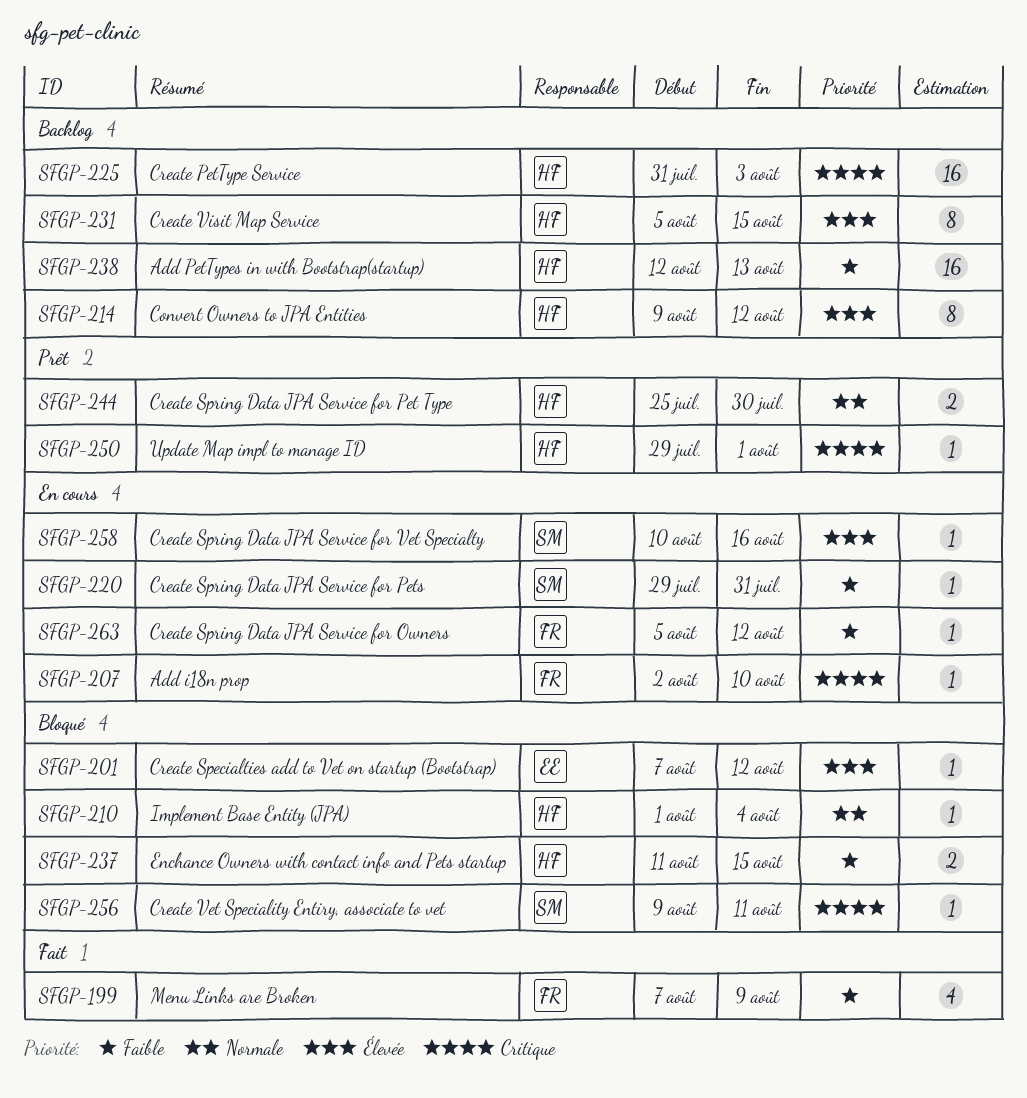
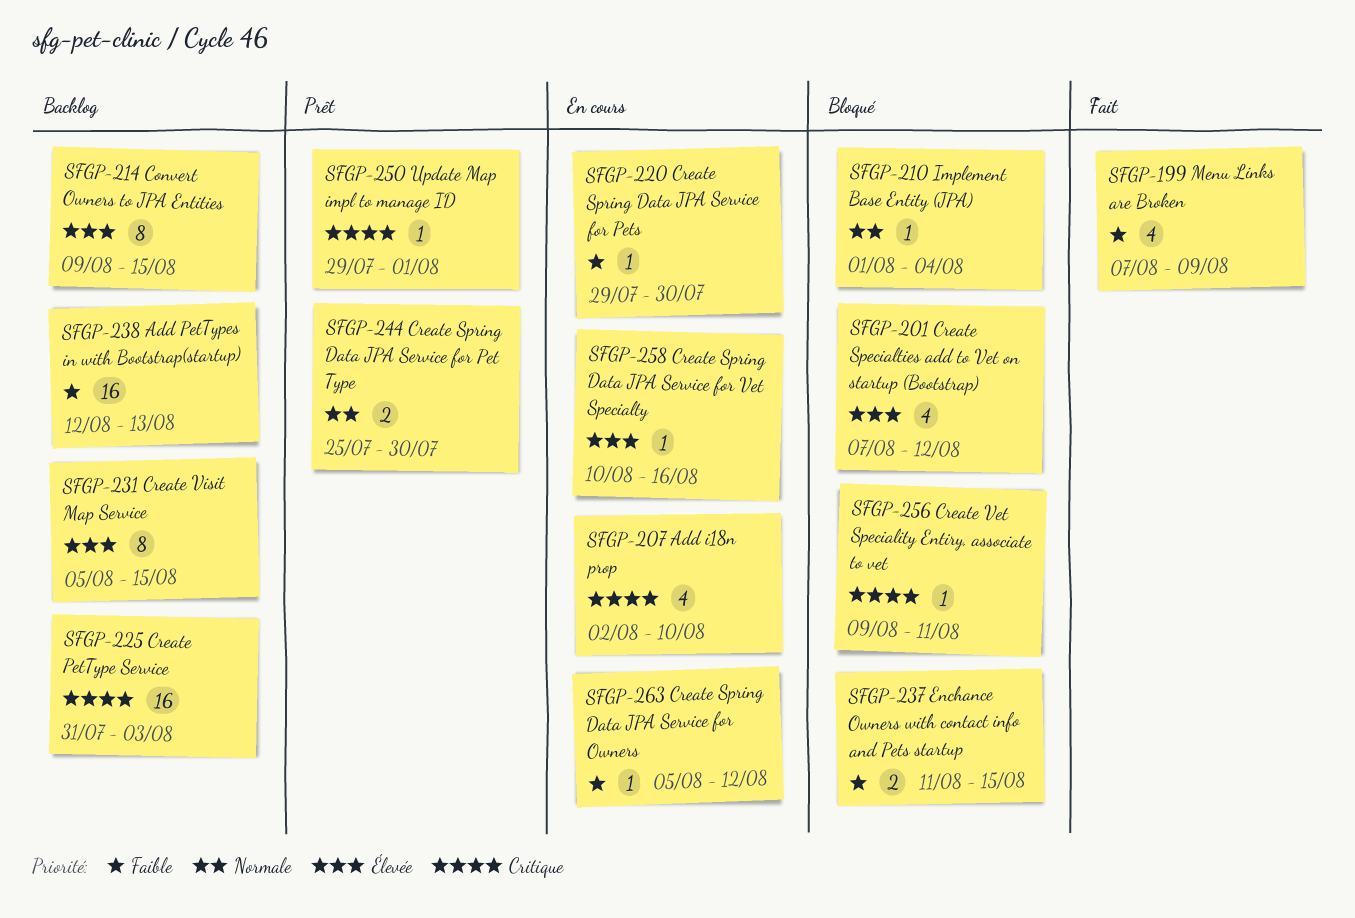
SFGP-201, estimate: 1 -> 4
SFGP-207, estimate: 1 -> 4
SFGP-214, due: Aug 12 -> Aug 15
SFGP-220, due: Jul 31 -> Jul 30

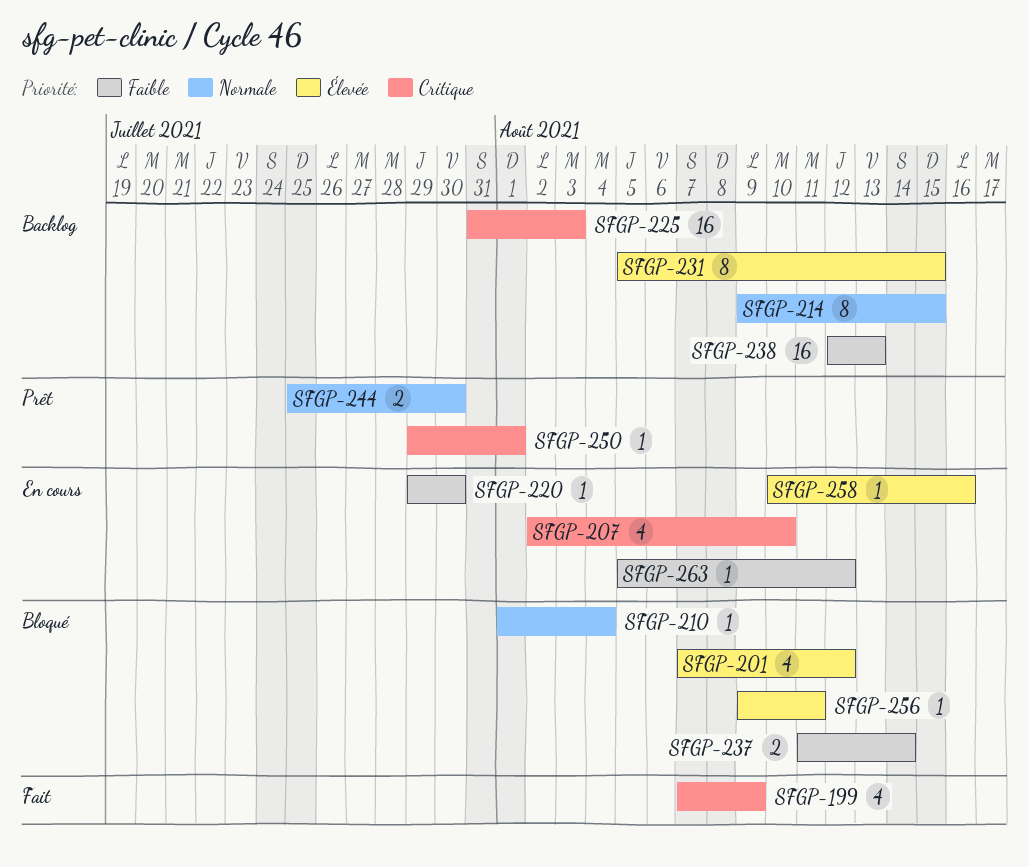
SFGP-199, priority: Faible -> Critique
SFGP-214, priority: Élevée -> Normale
SFGP-237, due: Aug 15 -> Aug 14
SFGP-256, priority: Critique -> Élevée

